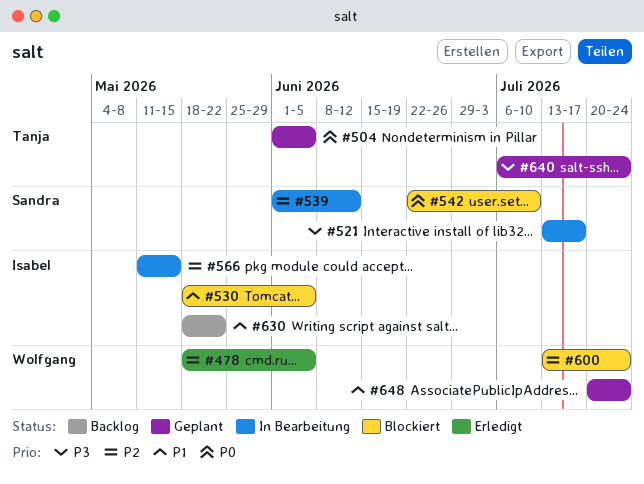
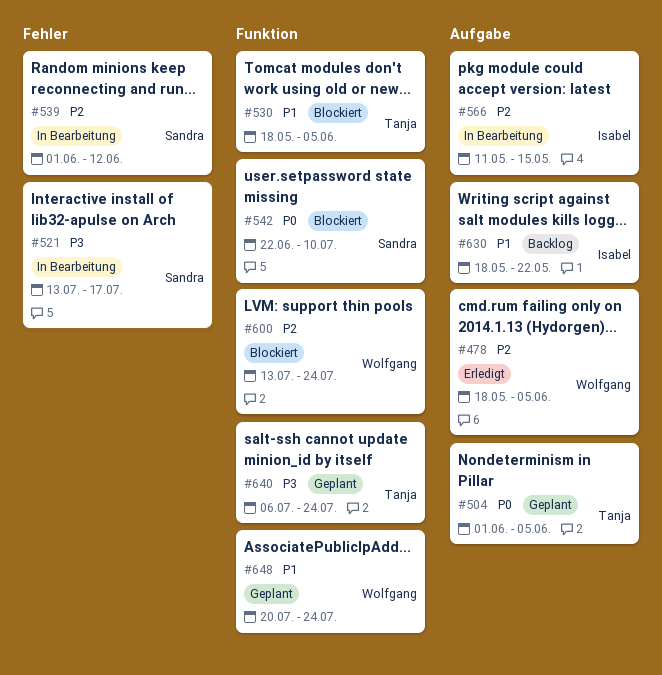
#530, owner: Isabel -> Tanja

